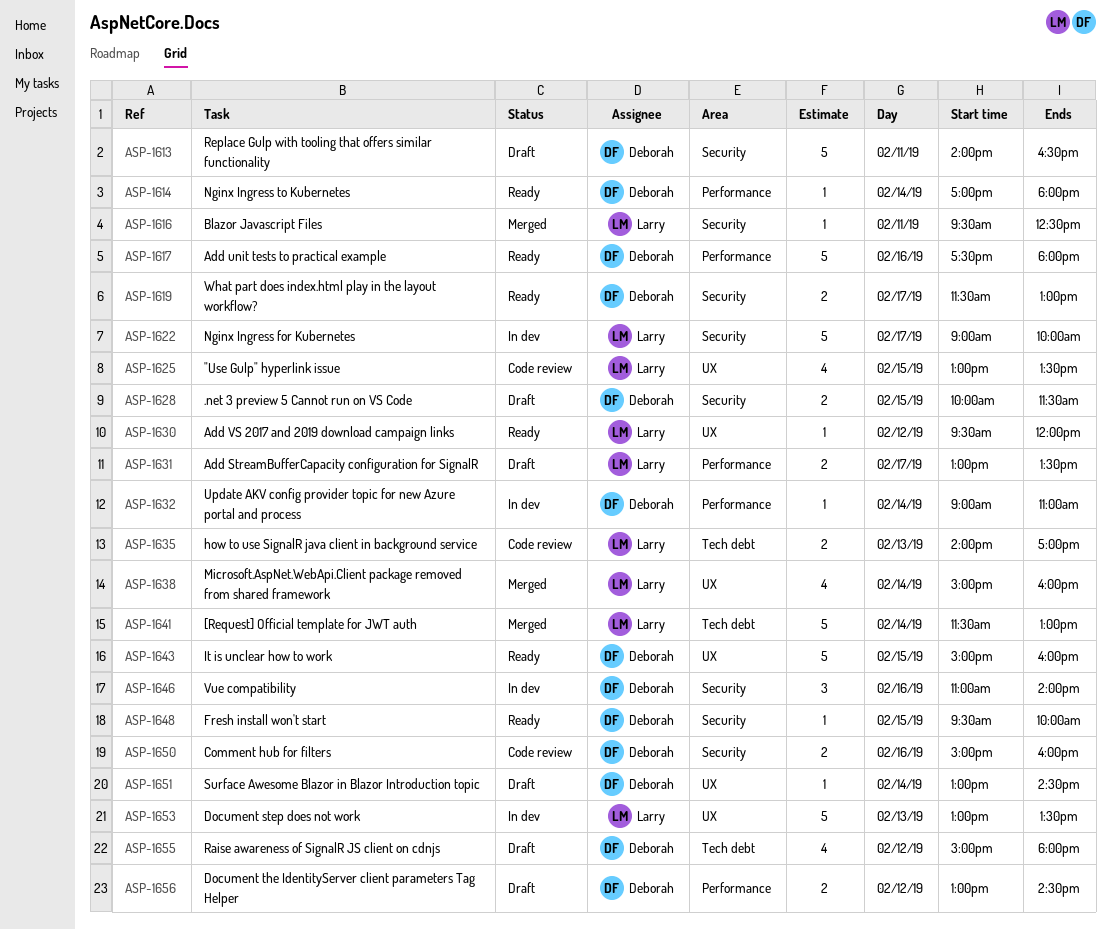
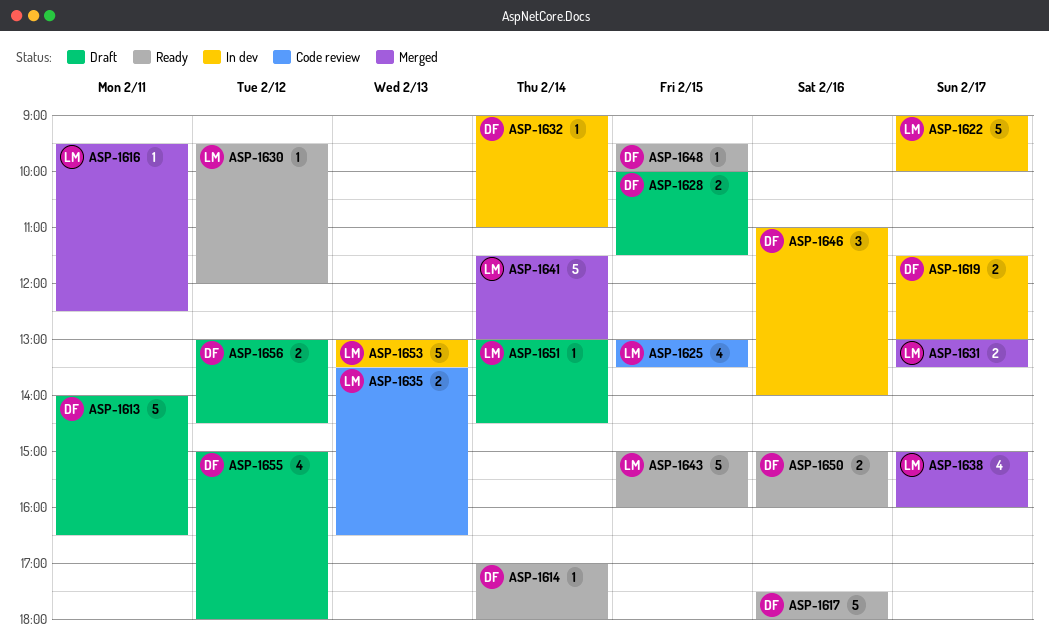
ASP-1619, status: Ready -> In dev
ASP-1631, status: Draft -> Merged
ASP-1635, begins: 14:00 -> 13:30
ASP-1635, ends: 17:00 -> 16:30
ASP-1638, day: Feb 14 -> Feb 17
ASP-1643, owner: Deborah -> Larry
ASP-1650, status: Code review -> Ready
ASP-1651, owner: Deborah -> Larry

